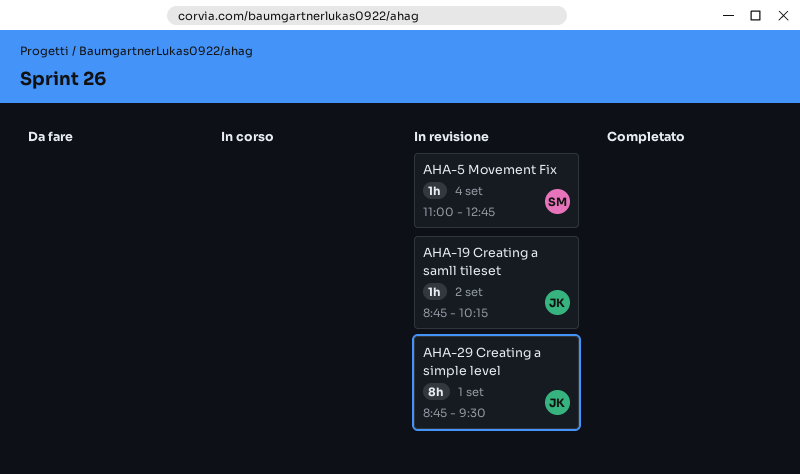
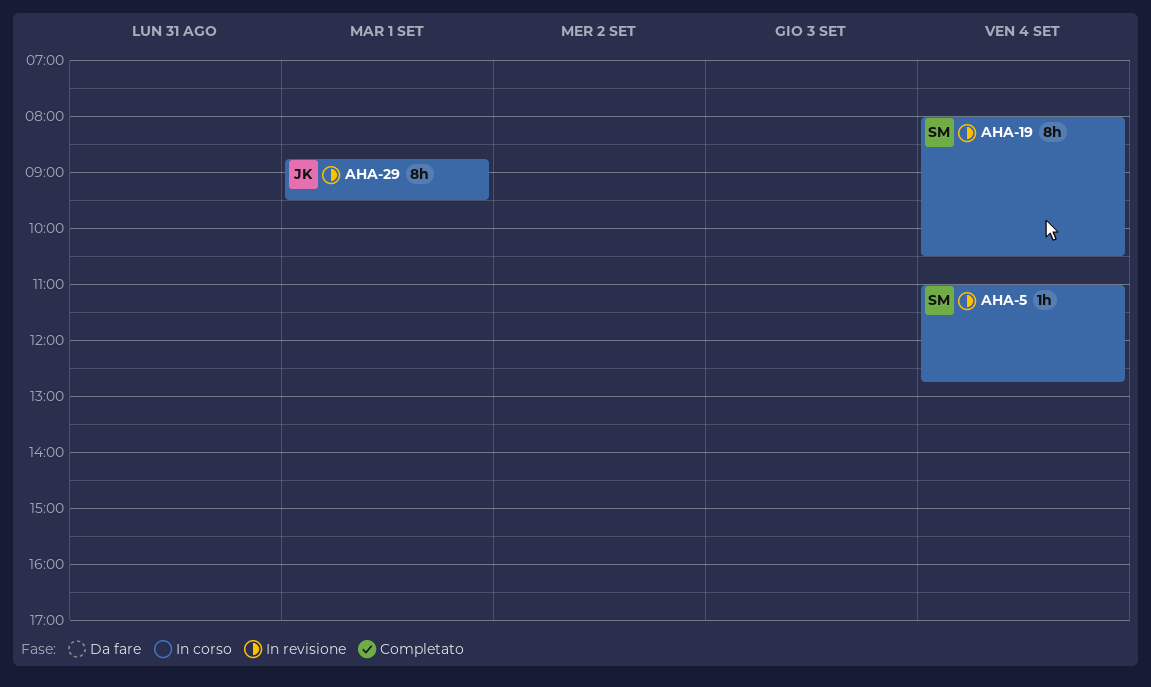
AHA-19, owner: JK -> SM
AHA-19, estimate: 1h -> 8h
AHA-19, day: Sep 2 -> Sep 4
AHA-19, begins: 08:45 -> 08:00
AHA-19, ends: 10:15 -> 10:30

